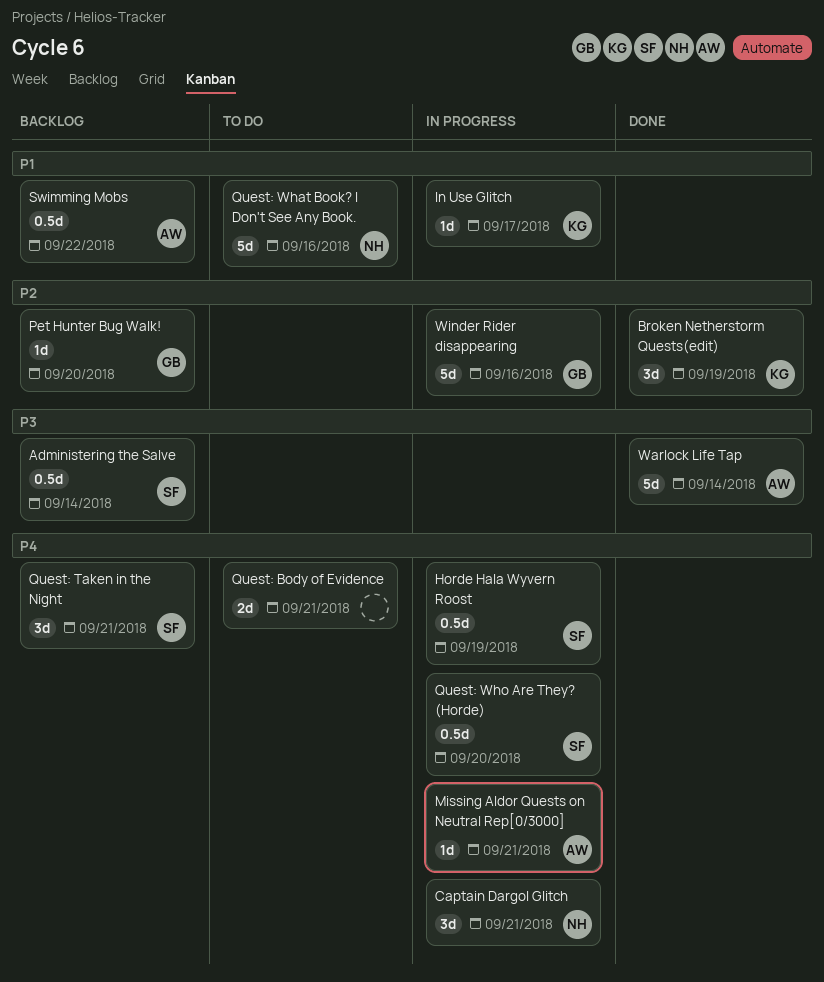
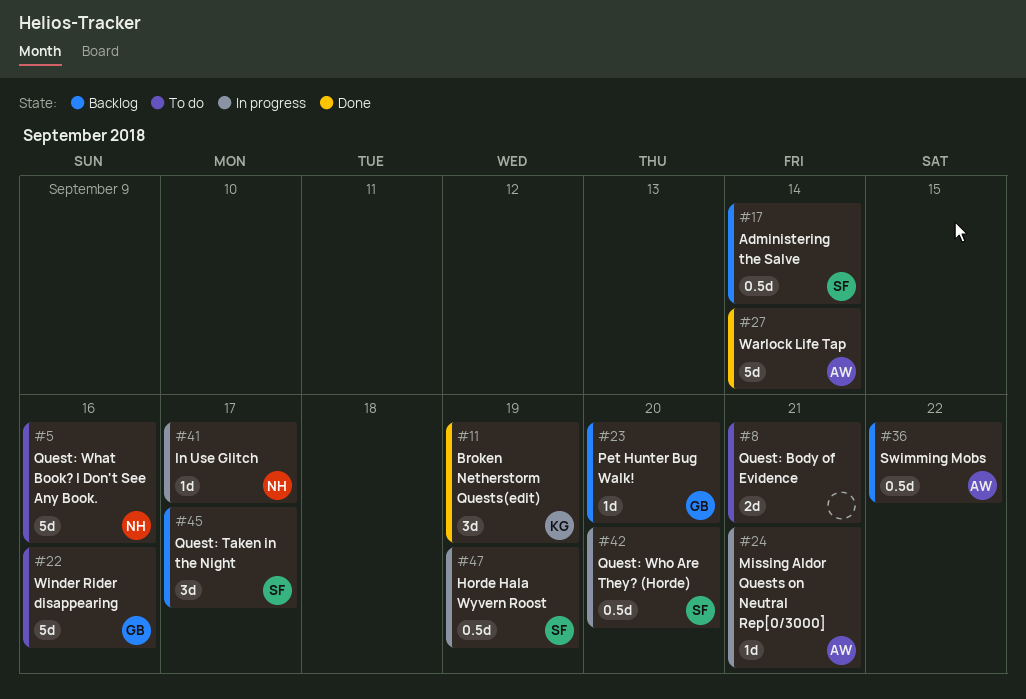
Captain Dargol Glitch: present -> none
In Use Glitch, owner: KG -> NH
Quest: Taken in the Night, due: Sep 21 -> Sep 17
Winder Rider disappearing, status: In progress -> To do

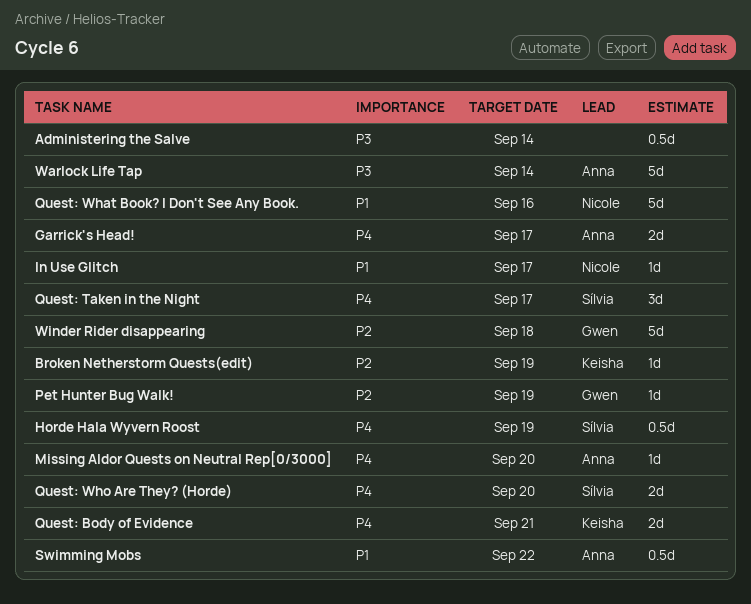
Administering the Salve, owner: Sílvia -> none
Broken Netherstorm Quests(edit), estimate: 3d -> 1d
Garrick's Head!: none -> present
Missing Aldor Quests on Neutral Rep[0/3000], due: Sep 21 -> Sep 20
Pet Hunter Bug Walk!, due: Sep 20 -> Sep 19
Quest: Body of Evidence, owner: none -> Keisha
Quest: Who Are They? (Horde), estimate: 0.5d -> 2d
Winder Rider disappearing, due: Sep 16 -> Sep 18

